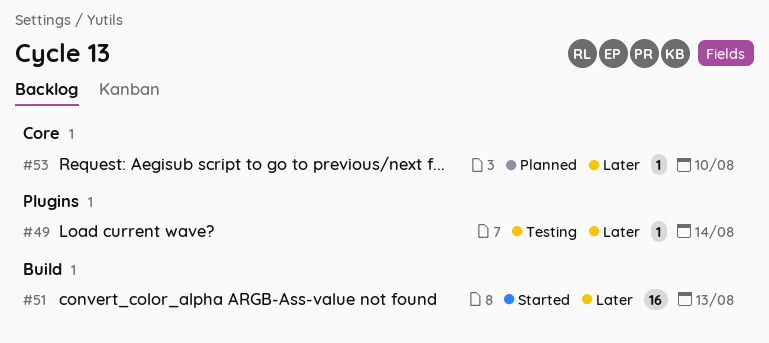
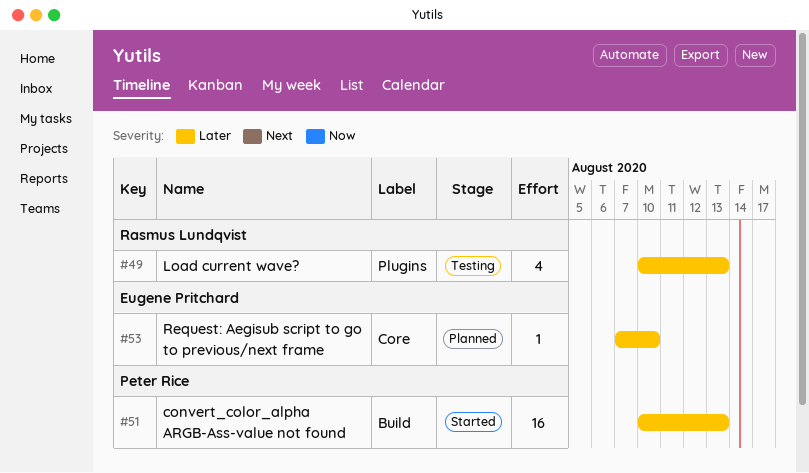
#49, estimate: 1 -> 4
#49, due: Aug 14 -> Aug 13

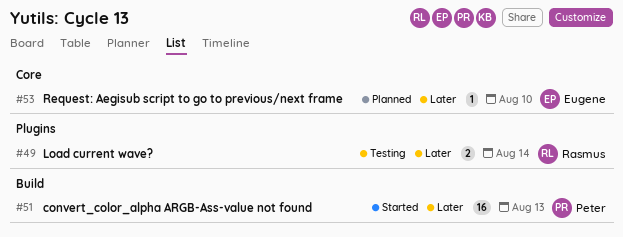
#49, estimate: 4 -> 2
#49, due: Aug 13 -> Aug 14

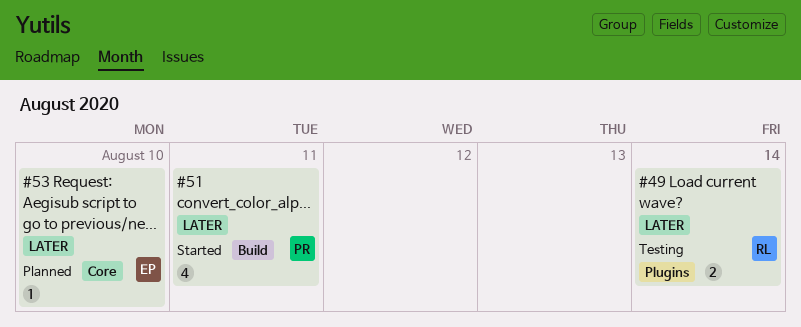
#51, estimate: 16 -> 4
#51, due: Aug 13 -> Aug 11

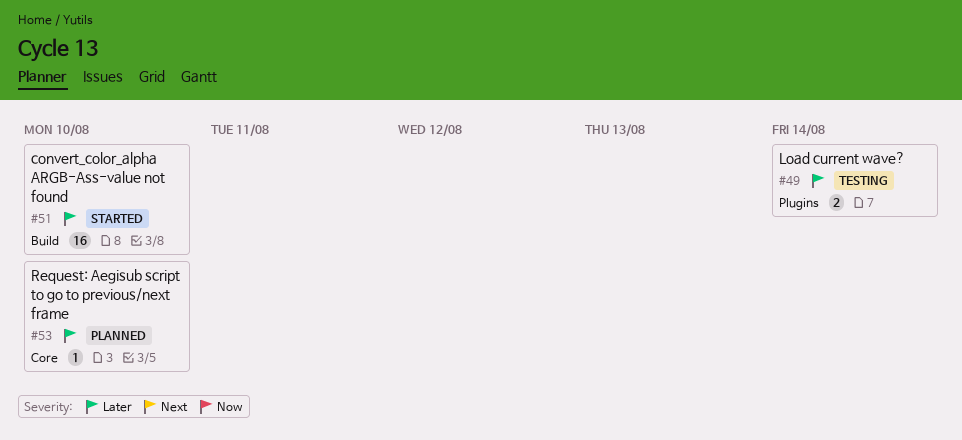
#51, estimate: 4 -> 16
#51, due: Aug 11 -> Aug 10

